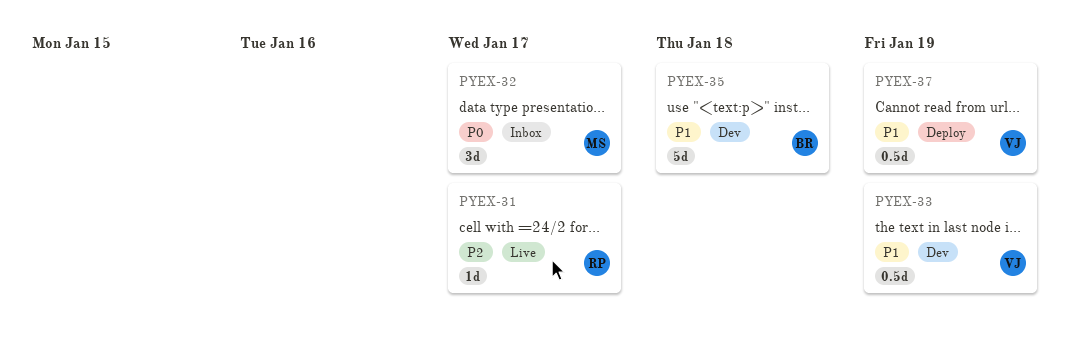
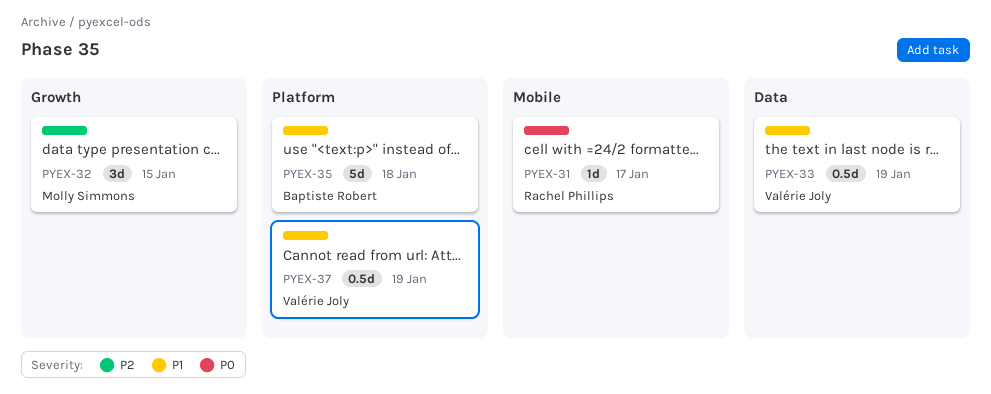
PYEX-31, priority: P2 -> P0
PYEX-32, priority: P0 -> P2
PYEX-32, due: Jan 17 -> Jan 15

